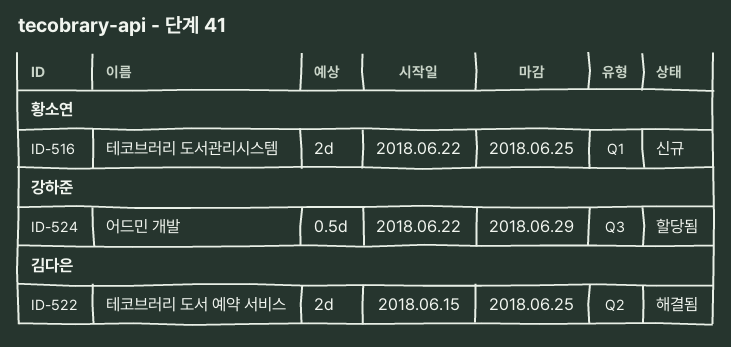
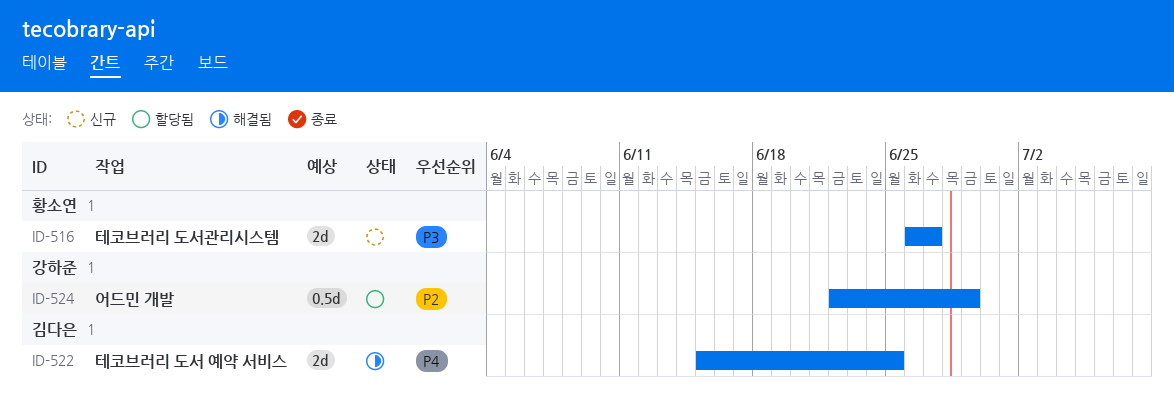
ID-516, start: Jun 22 -> Jun 26
ID-516, due: Jun 25 -> Jun 27

